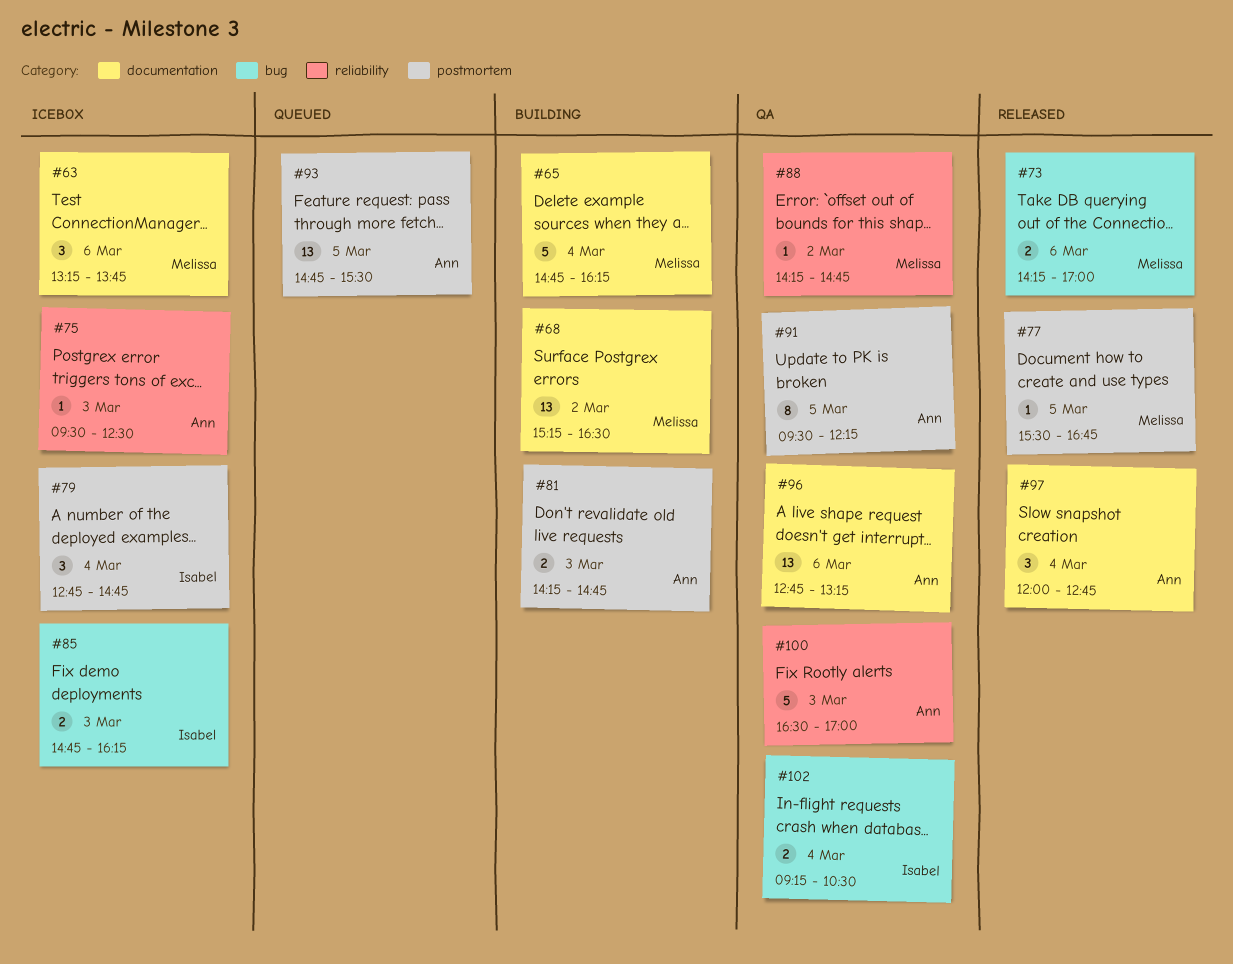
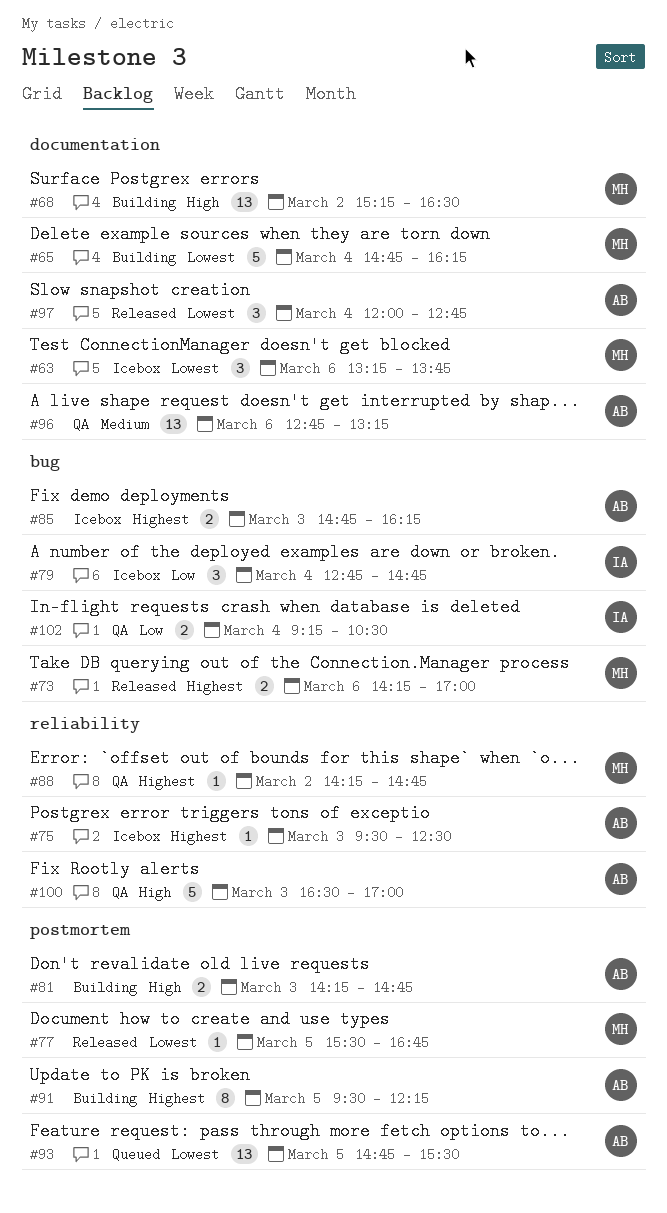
#79, label: postmortem -> bug
#85, owner: Isabel -> Ann
#91, status: QA -> Building

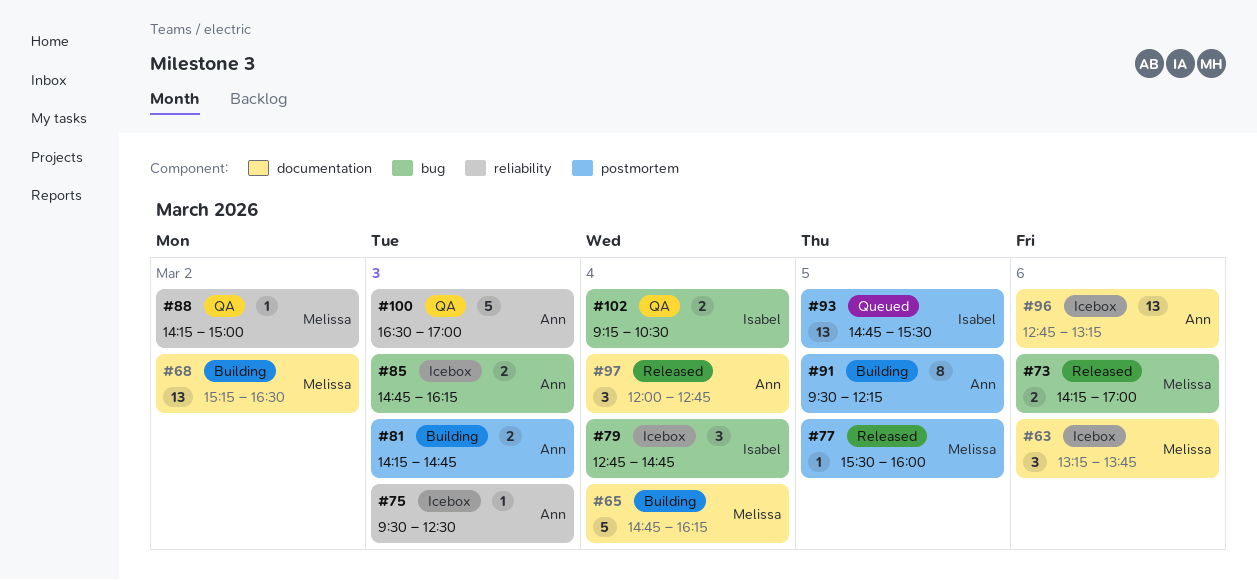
#77, ends: 16:45 -> 16:00
#88, ends: 14:45 -> 15:00
#93, owner: Ann -> Isabel
#96, status: QA -> Icebox

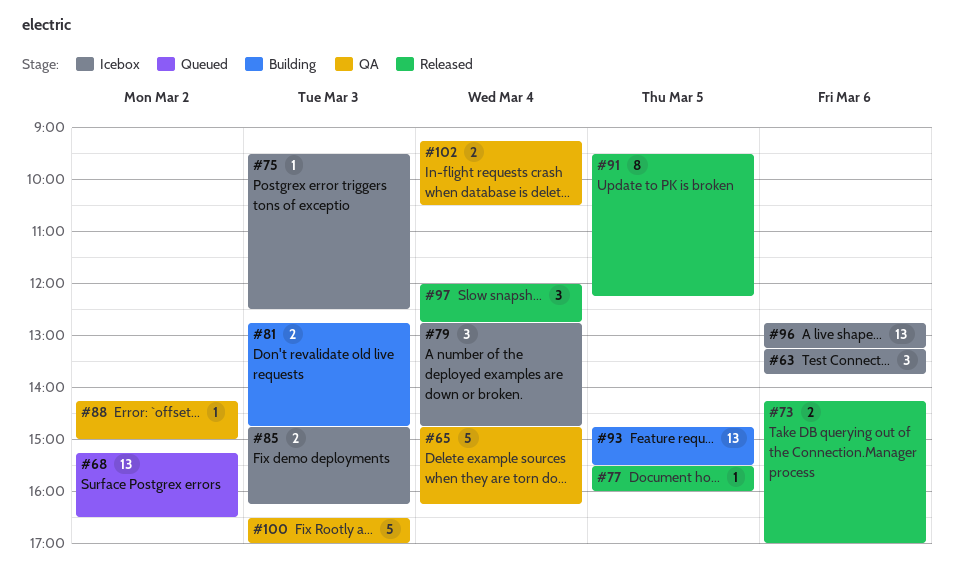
#65, status: Building -> QA
#68, status: Building -> Queued
#81, begins: 14:15 -> 12:45
#91, status: Building -> Released
#93, status: Queued -> Building

